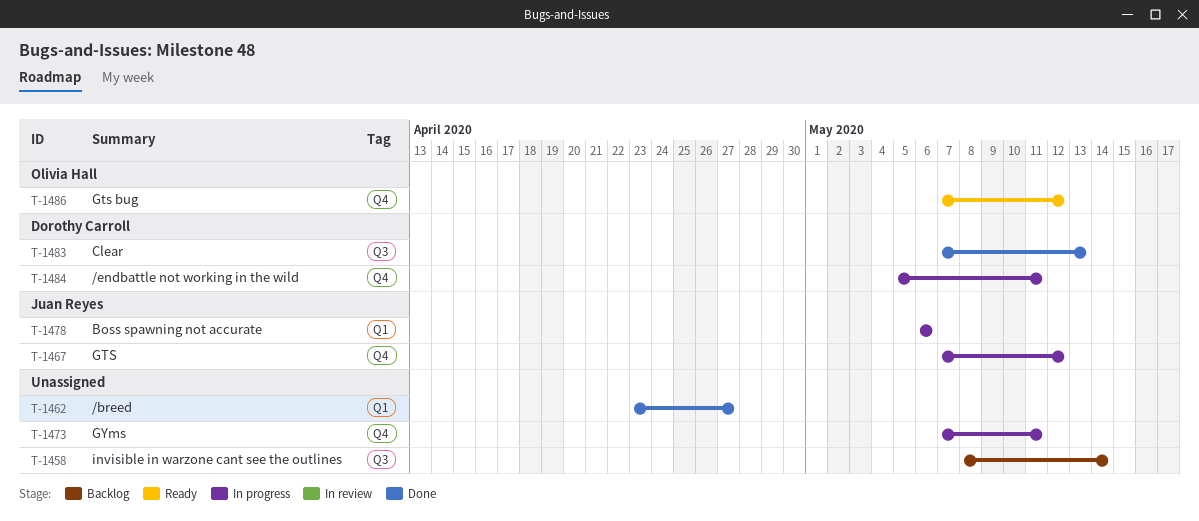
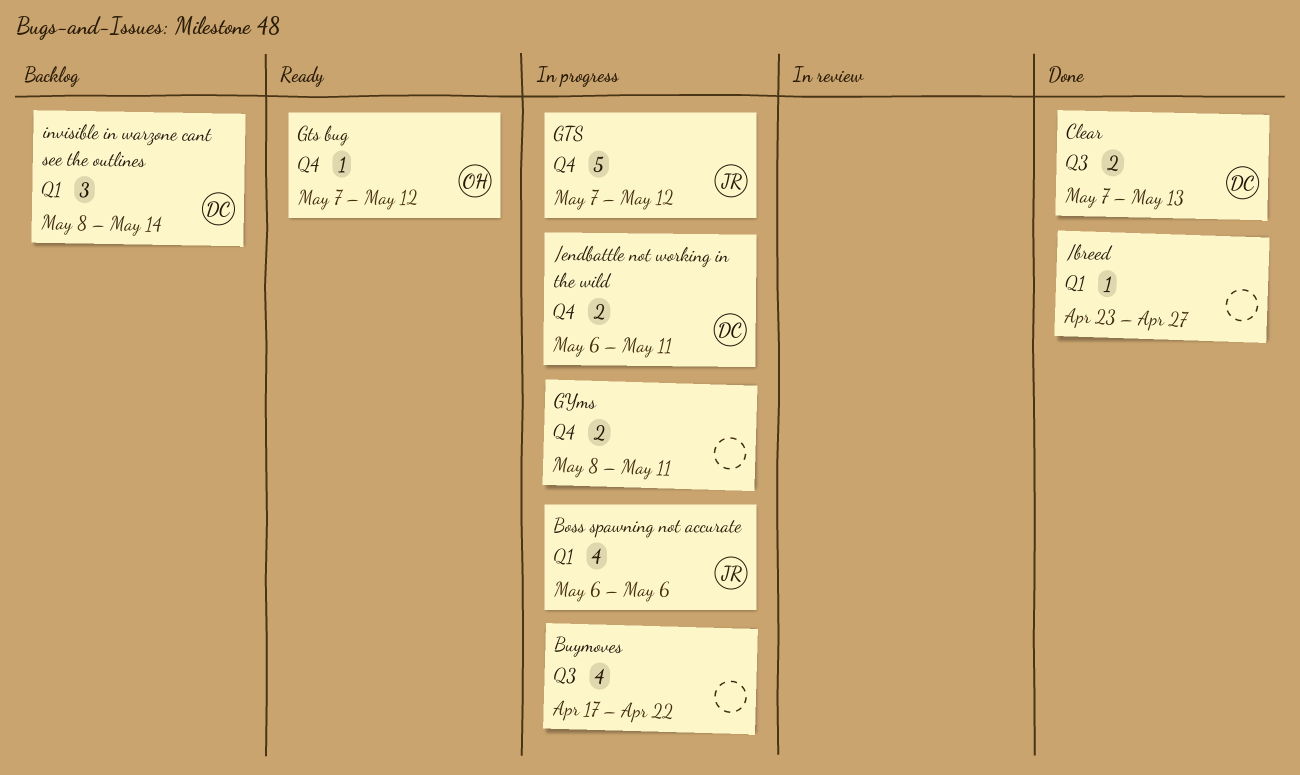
/endbattle not working in the wild, start: May 5 -> May 6
Buymoves: none -> present
GYms, start: May 7 -> May 8
invisible in warzone cant see the outlines, owner: none -> Dorothy Carroll
invisible in warzone cant see the outlines, label: Q3 -> Q1

